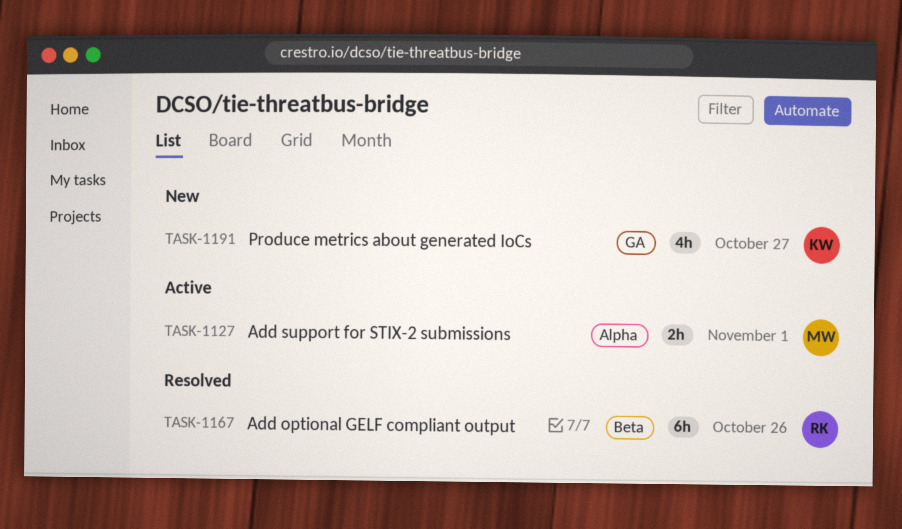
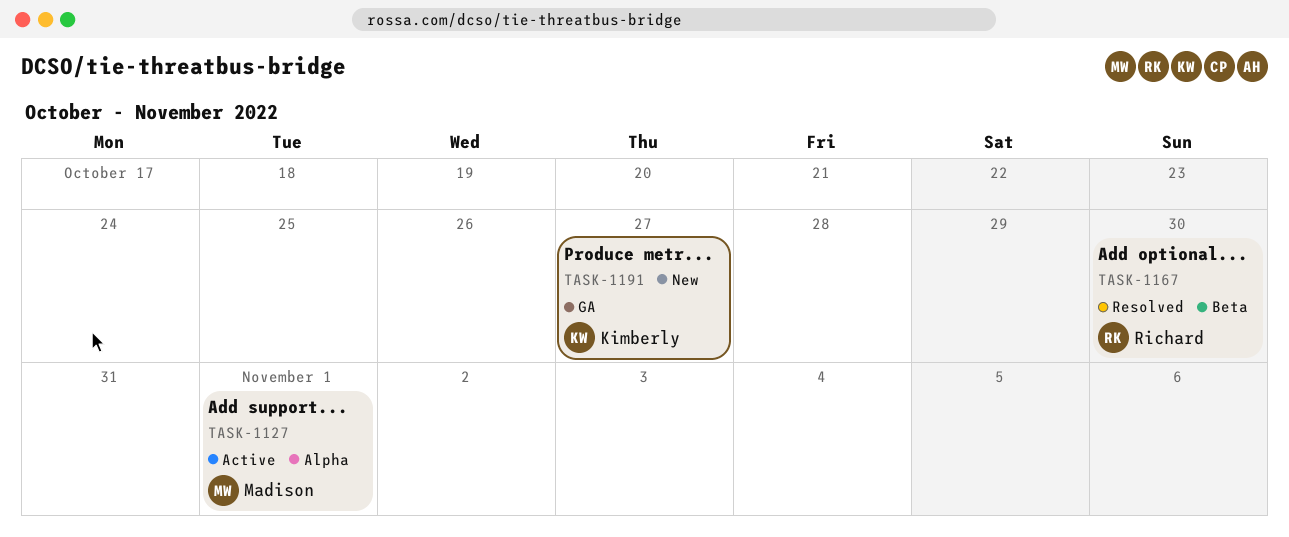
TASK-1167, due: Oct 26 -> Oct 30

